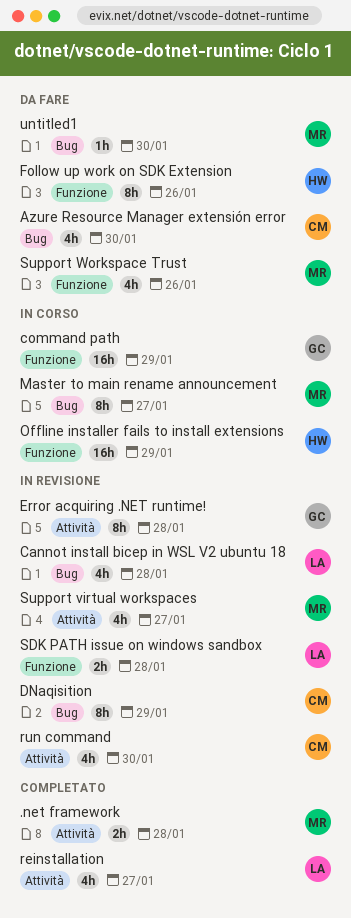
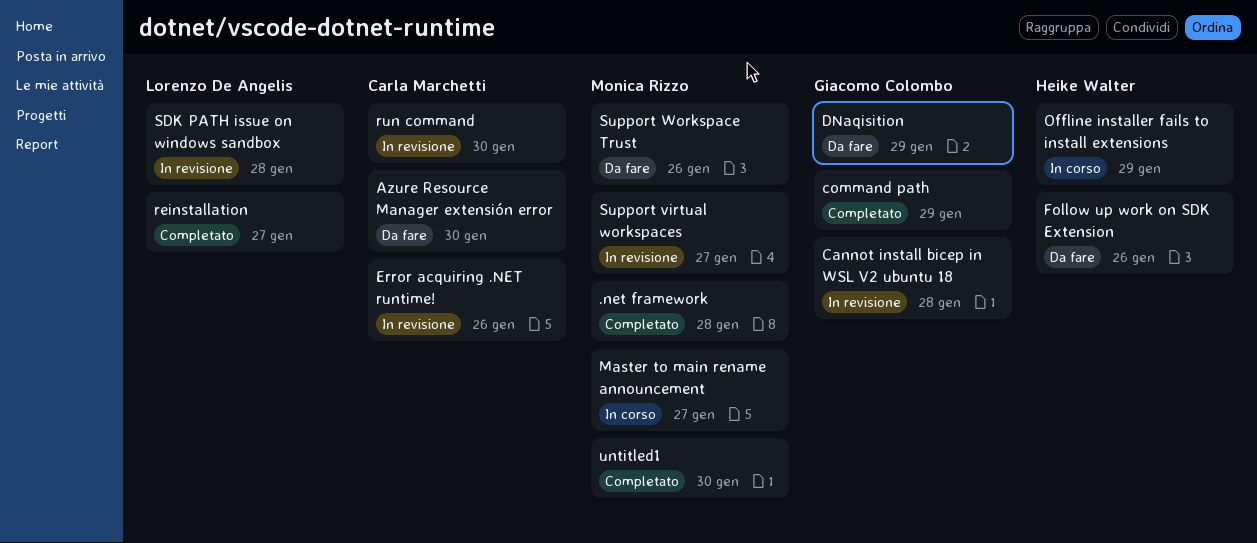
Cannot install bicep in WSL V2 ubuntu 18, owner: Lorenzo De Angelis -> Giacomo Colombo
command path, status: In corso -> Completato
DNaqisition, status: In revisione -> Da fare
DNaqisition, owner: Carla Marchetti -> Giacomo Colombo
Error acquiring .NET runtime!, owner: Giacomo Colombo -> Carla Marchetti
Error acquiring .NET runtime!, due: Jan 28 -> Jan 26
untitled1, status: Da fare -> Completato

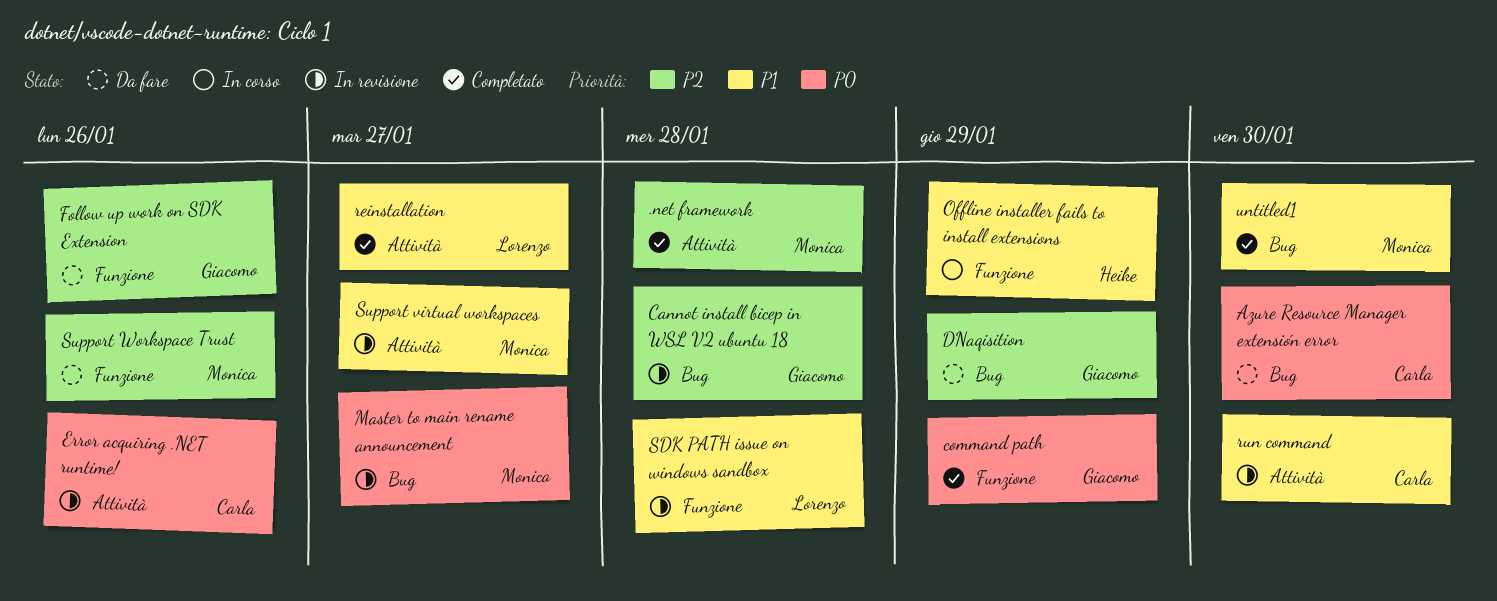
Follow up work on SDK Extension, owner: Heike Walter -> Giacomo Colombo
Master to main rename announcement, status: In corso -> In revisione

